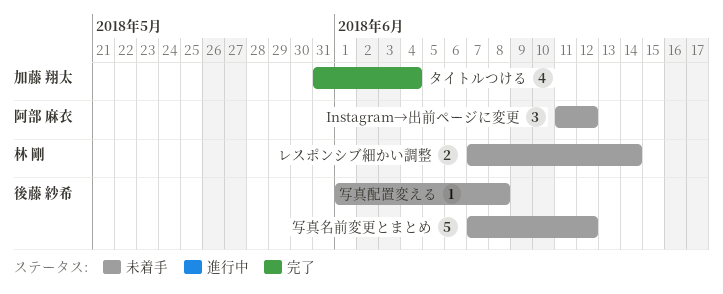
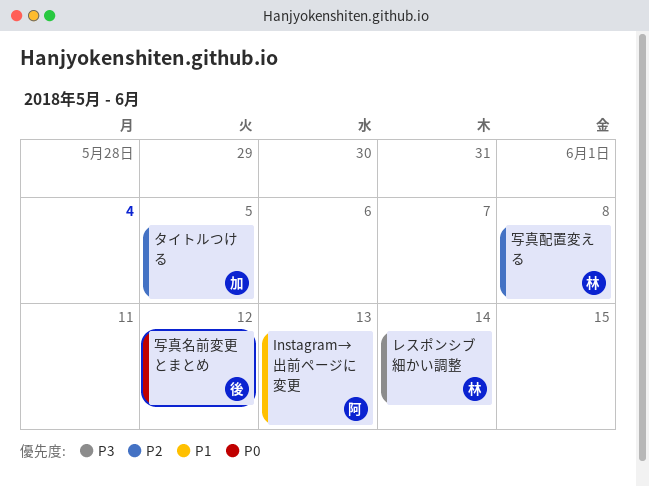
Instagram→出前ページに変更, due: Jun 12 -> Jun 13
タイトルつける, due: Jun 4 -> Jun 5
写真配置変える, owner: 後藤 紗希 -> 林 剛

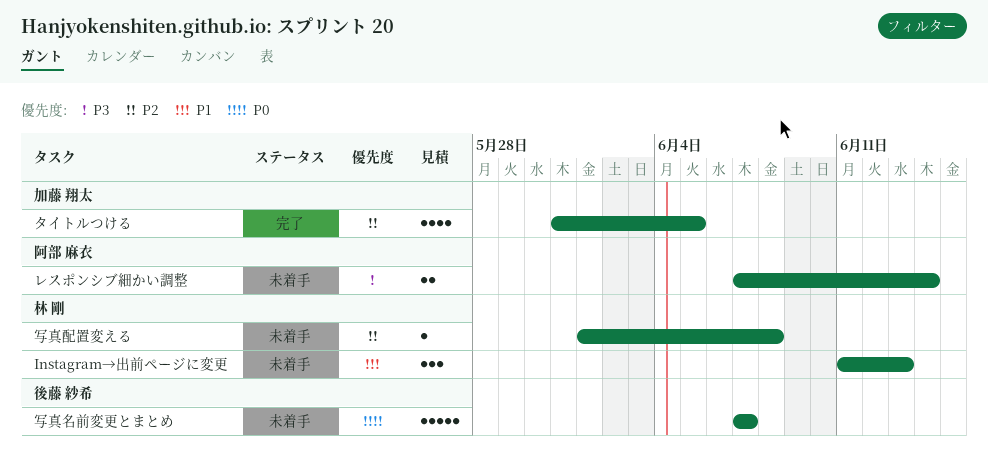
Instagram→出前ページに変更, owner: 阿部 麻衣 -> 林 剛
レスポンシブ細かい調整, owner: 林 剛 -> 阿部 麻衣
写真名前変更とまとめ, due: Jun 12 -> Jun 7

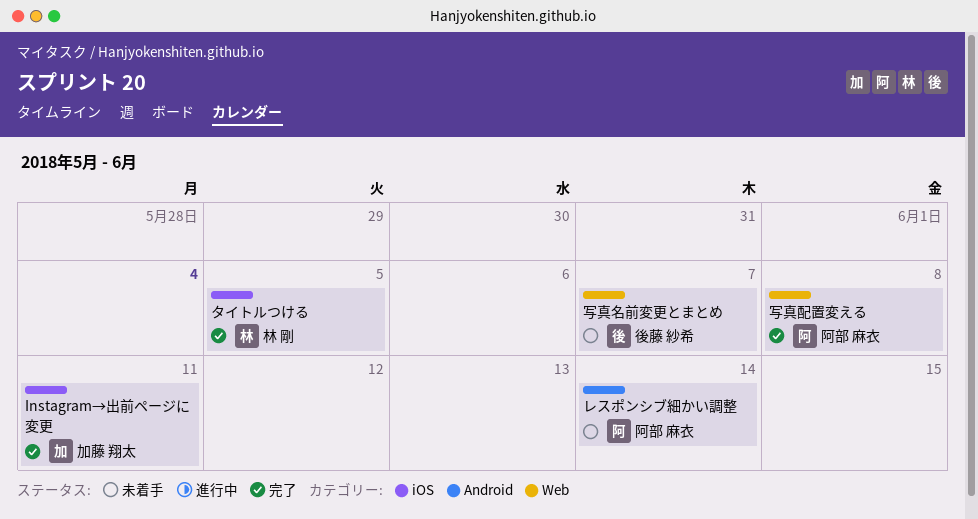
Instagram→出前ページに変更, status: 未着手 -> 完了
Instagram→出前ページに変更, owner: 林 剛 -> 加藤 翔太
Instagram→出前ページに変更, due: Jun 13 -> Jun 11
タイトルつける, owner: 加藤 翔太 -> 林 剛
写真配置変える, status: 未着手 -> 完了
写真配置変える, owner: 林 剛 -> 阿部 麻衣

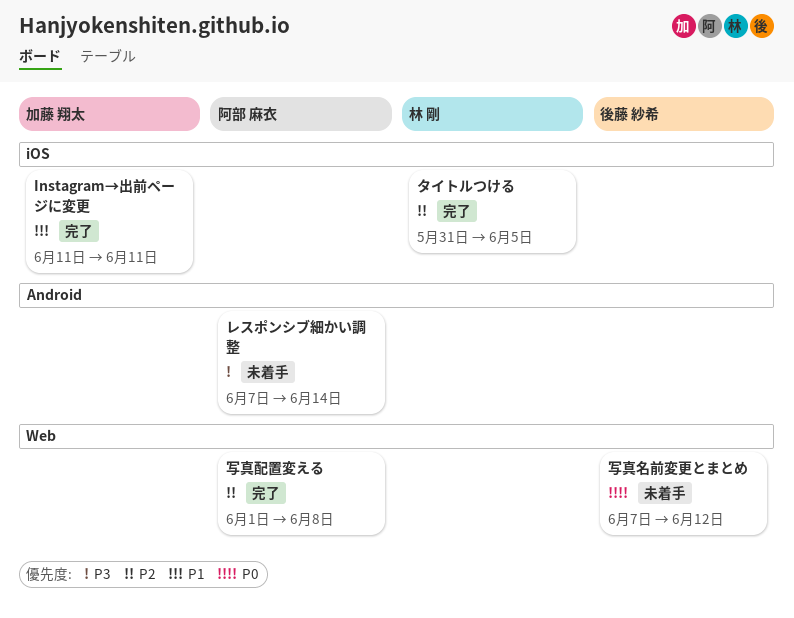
写真名前変更とまとめ, due: Jun 7 -> Jun 12

